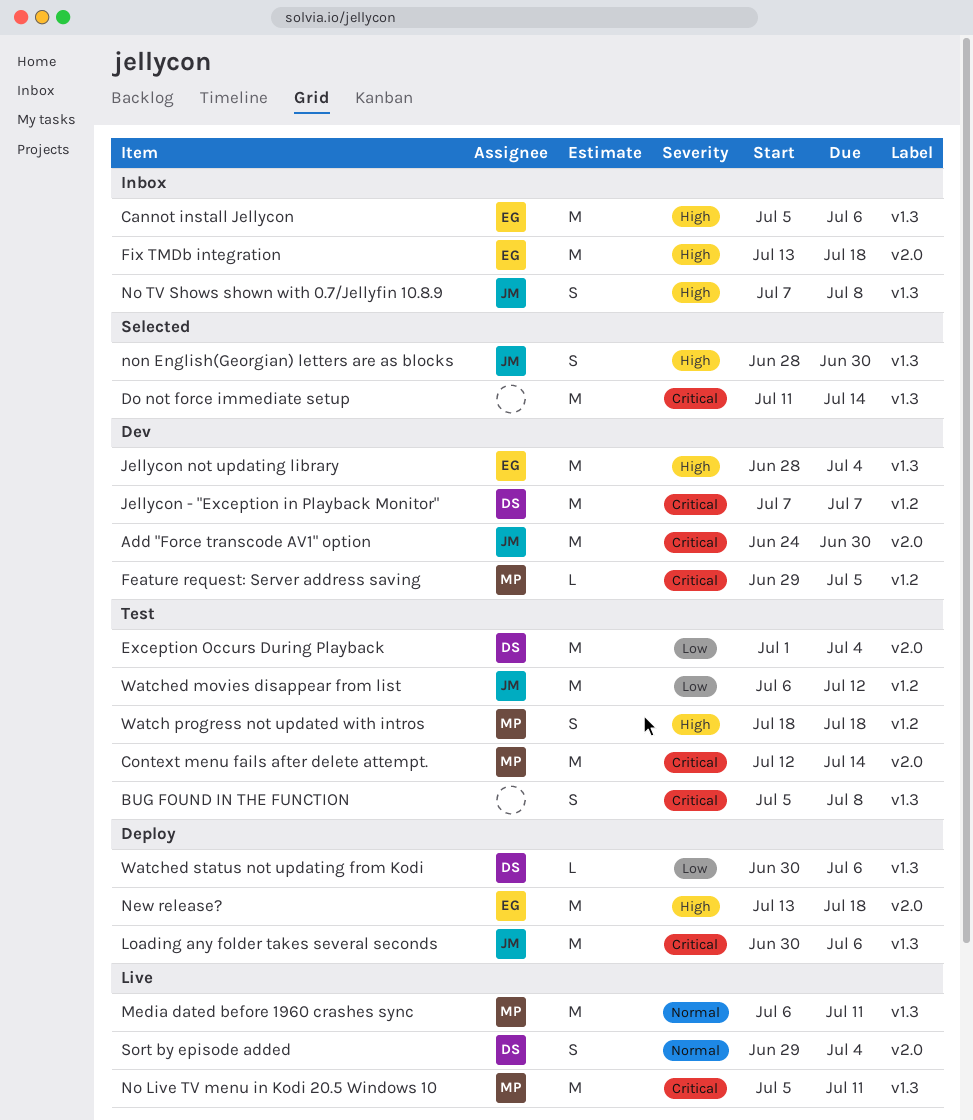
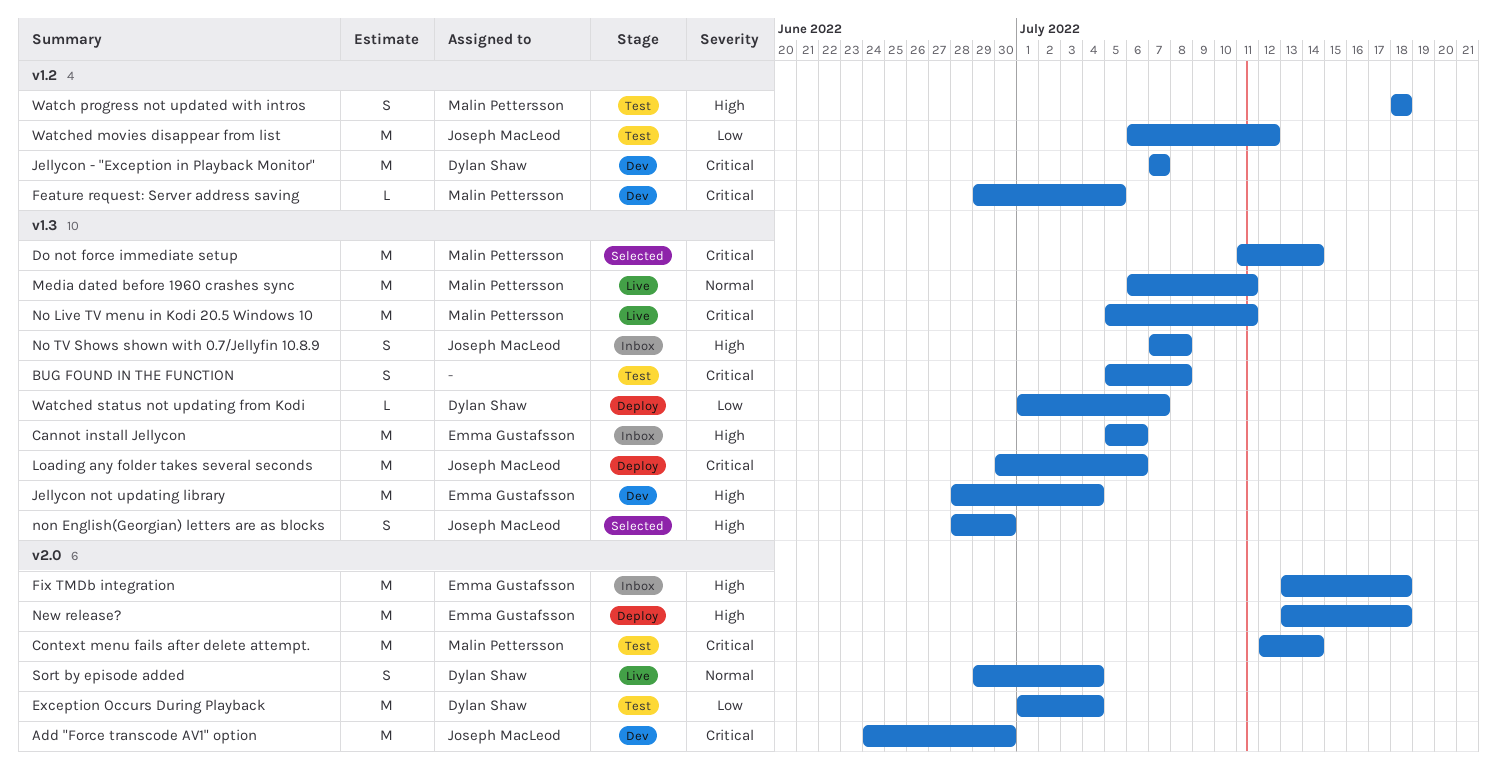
Do not force immediate setup, owner: none -> Malin Pettersson
Watched status not updating from Kodi, start: Jun 30 -> Jul 1
Watched status not updating from Kodi, due: Jul 6 -> Jul 7

